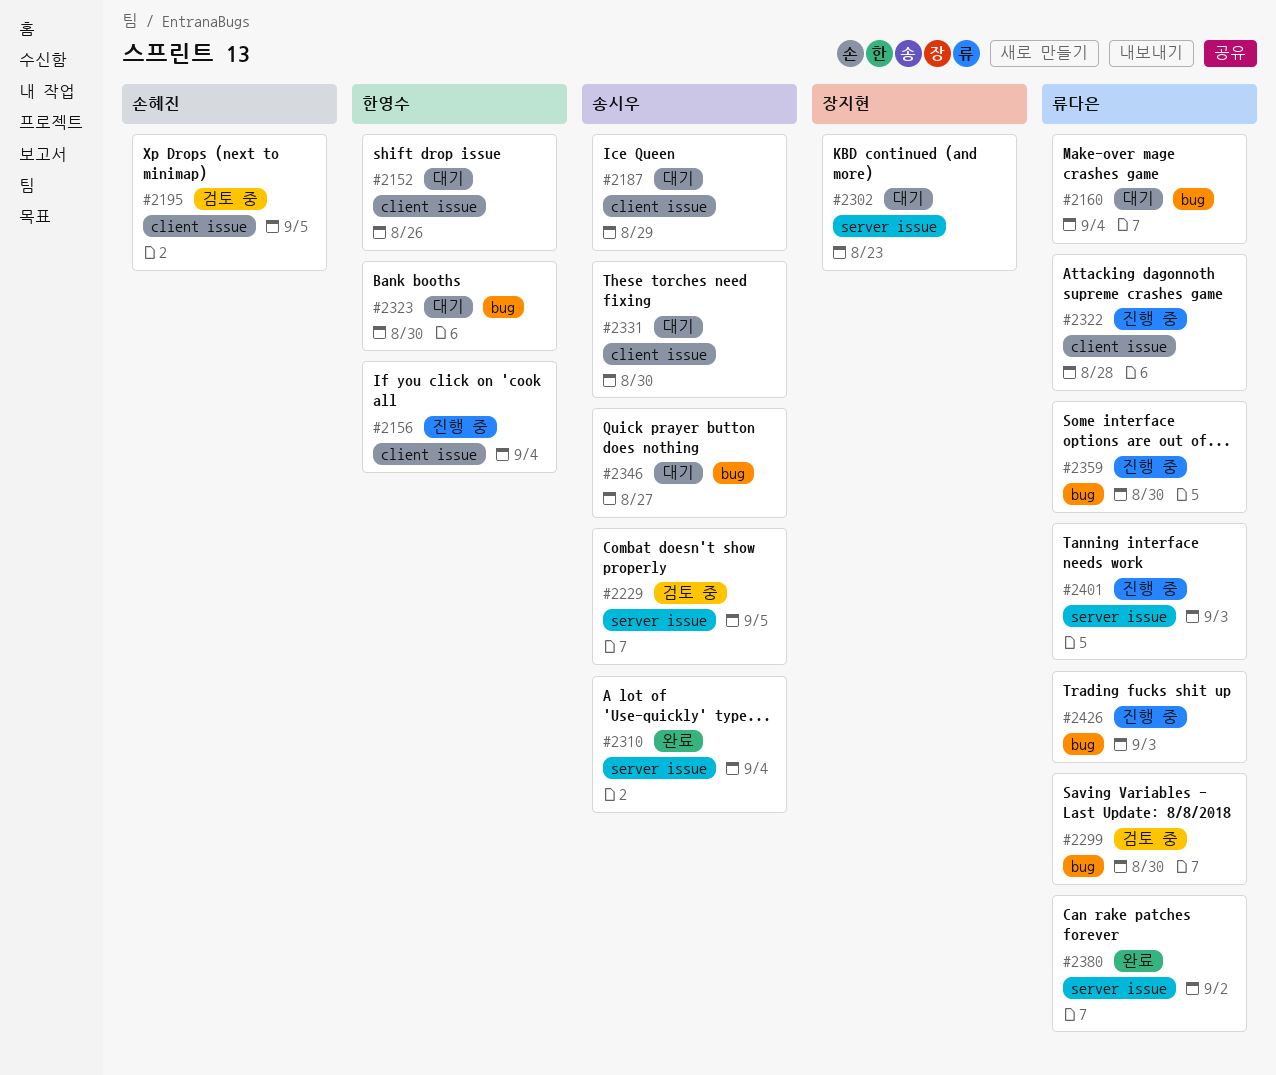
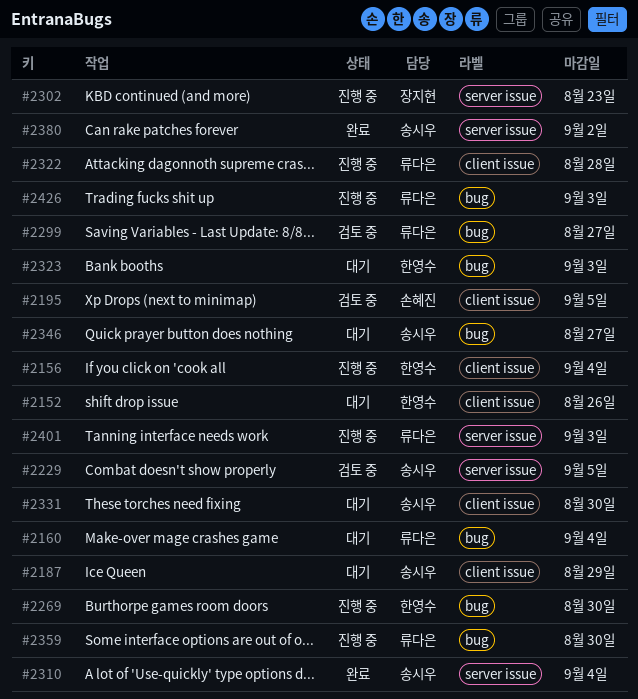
#2269: none -> present
#2299, due: Aug 30 -> Aug 27
#2302, status: 대기 -> 진행 중
#2323, due: Aug 30 -> Sep 3
#2380, owner: 류다은 -> 송시우

